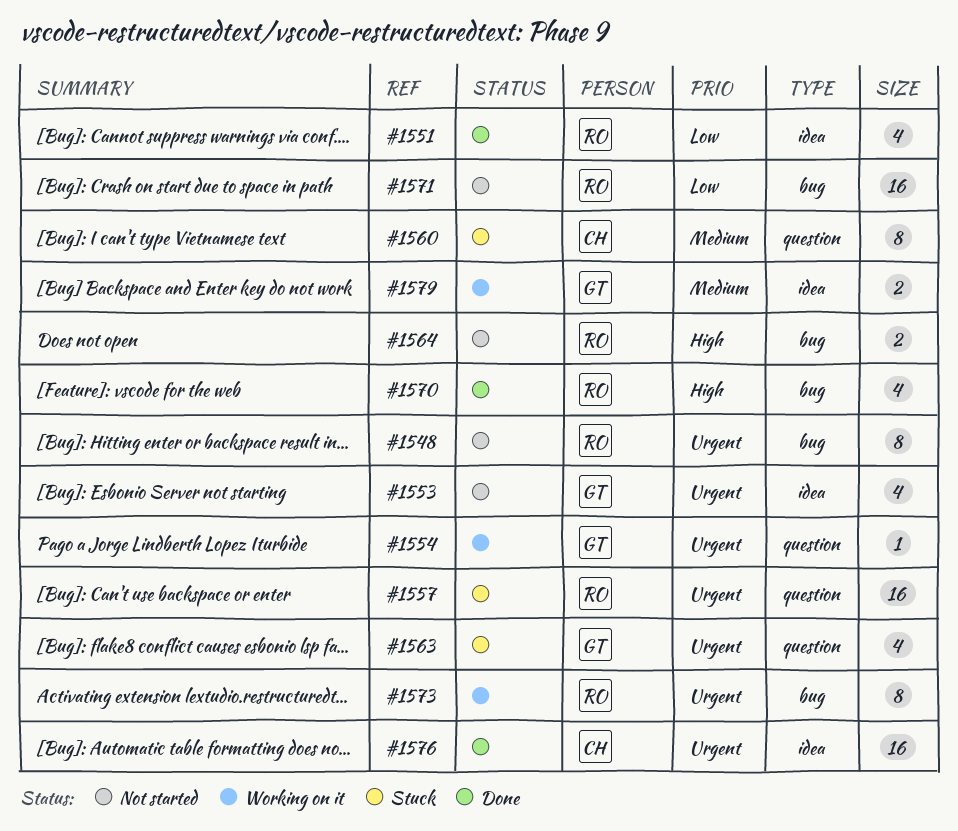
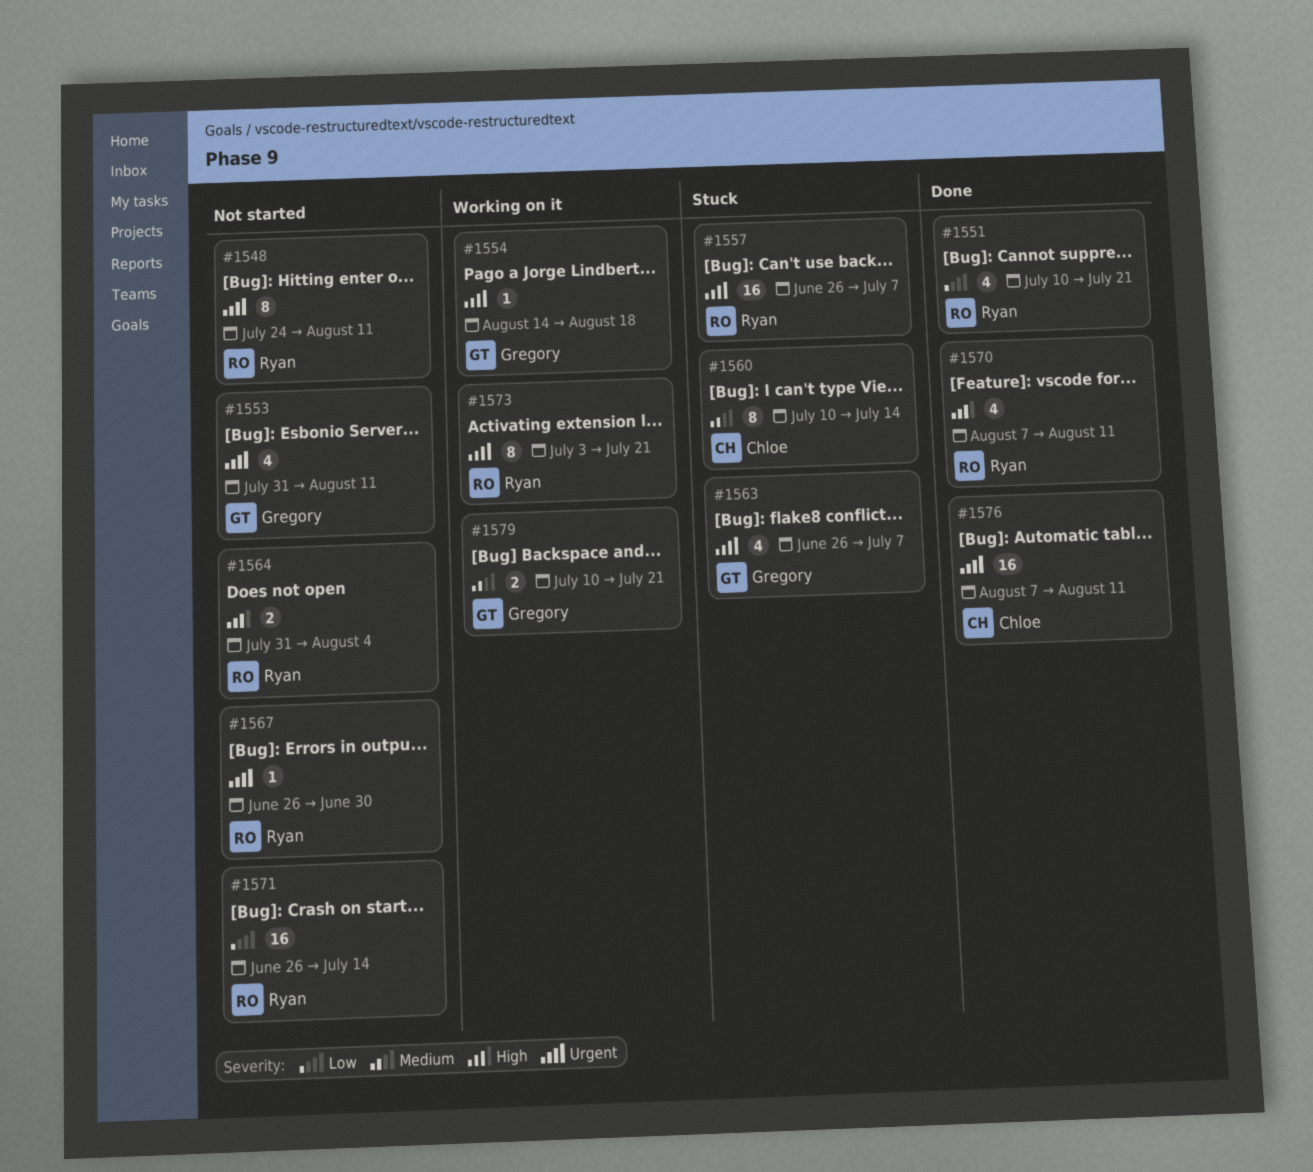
#1567: none -> present

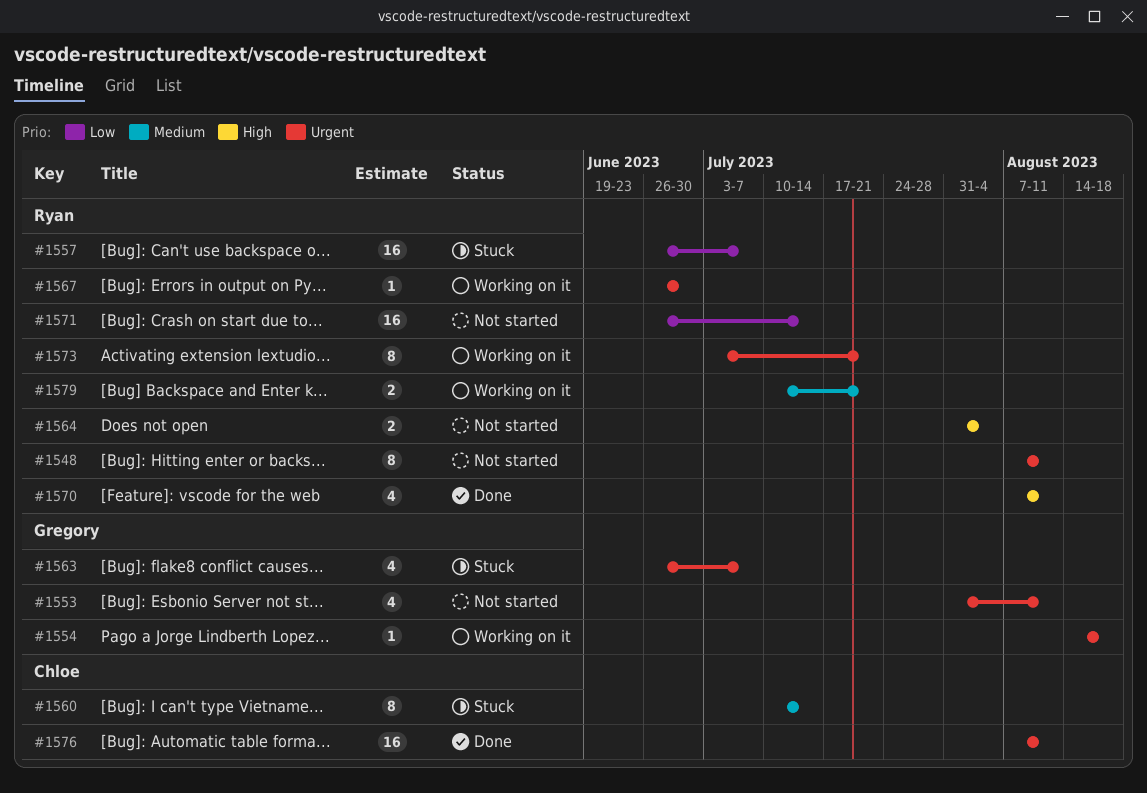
#1548, start: Jul 24 -> Aug 7
#1551: present -> none
#1557, priority: Urgent -> Low
#1567, status: Not started -> Working on it
#1579, owner: Gregory -> Ryan

